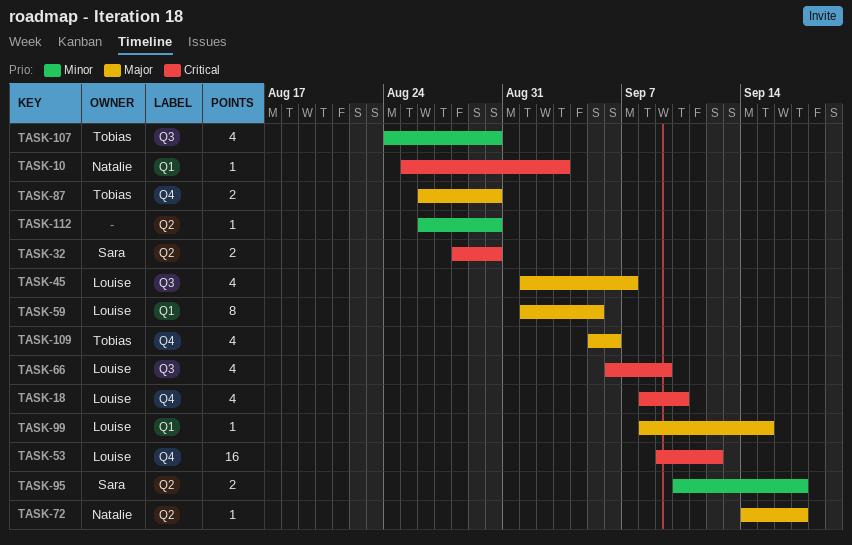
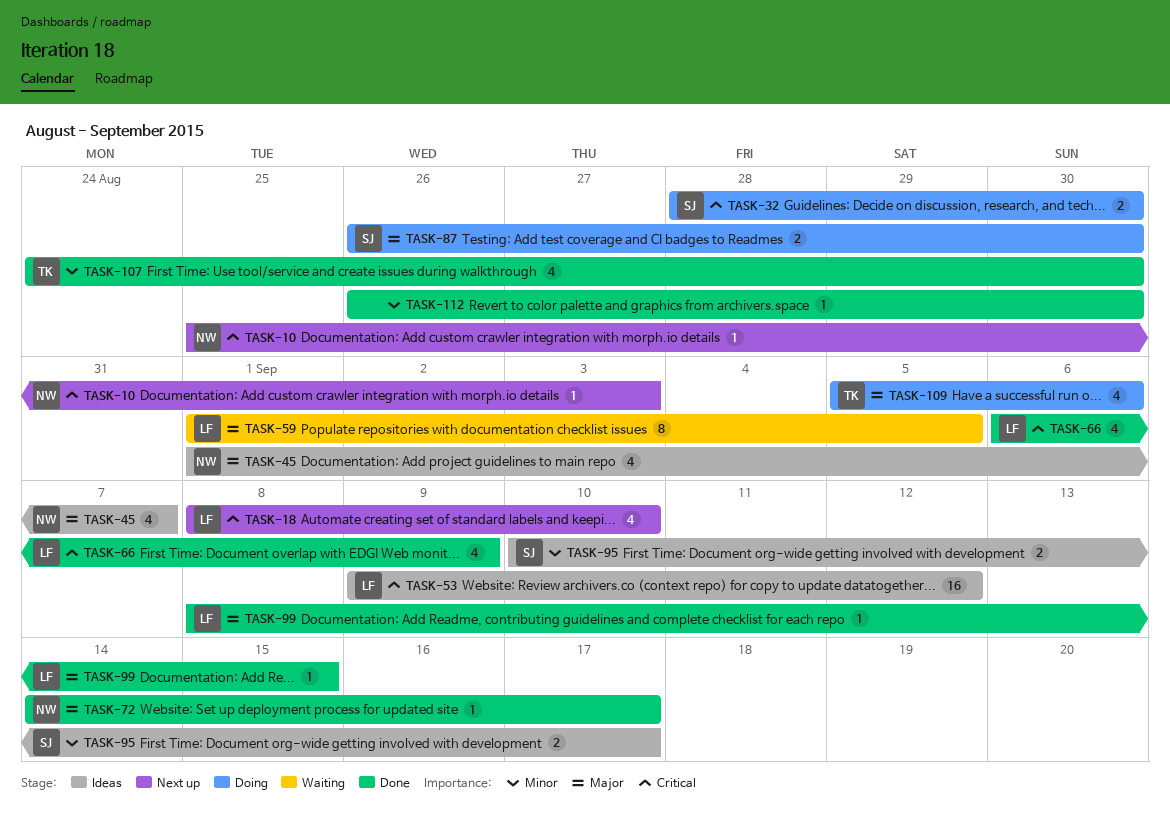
TASK-45, owner: Louise -> Natalie
TASK-87, owner: Tobias -> Sara

